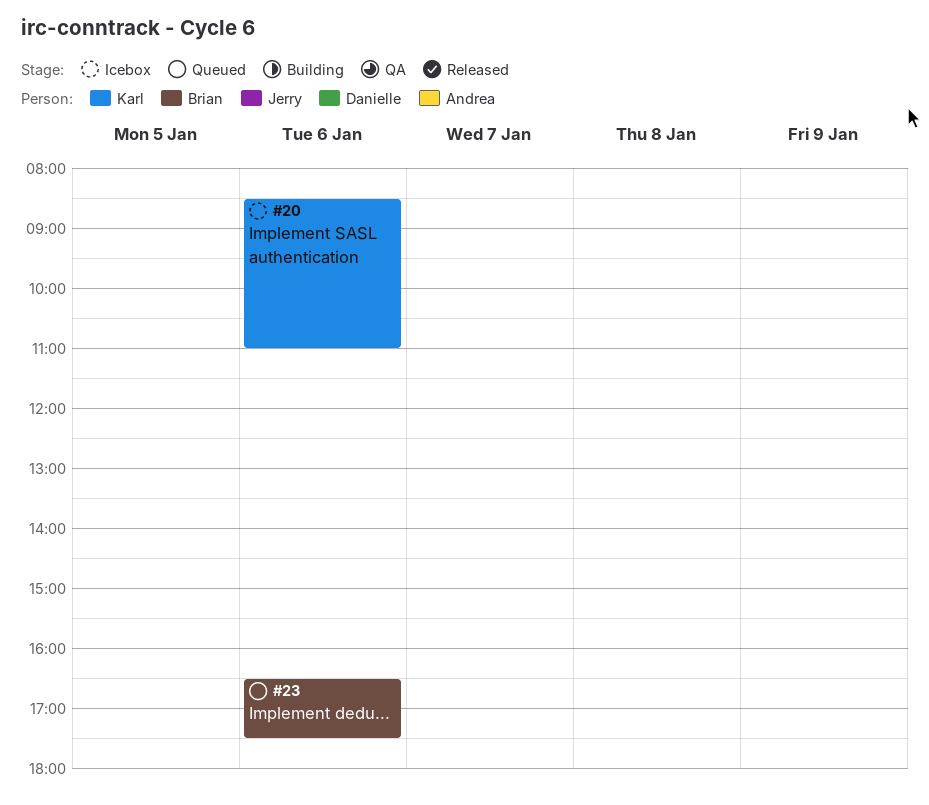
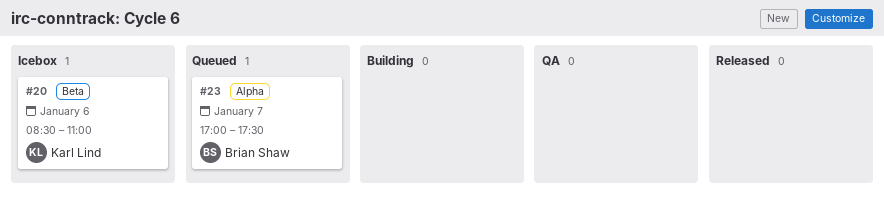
#23, day: Jan 6 -> Jan 7
#23, begins: 16:30 -> 17:00

